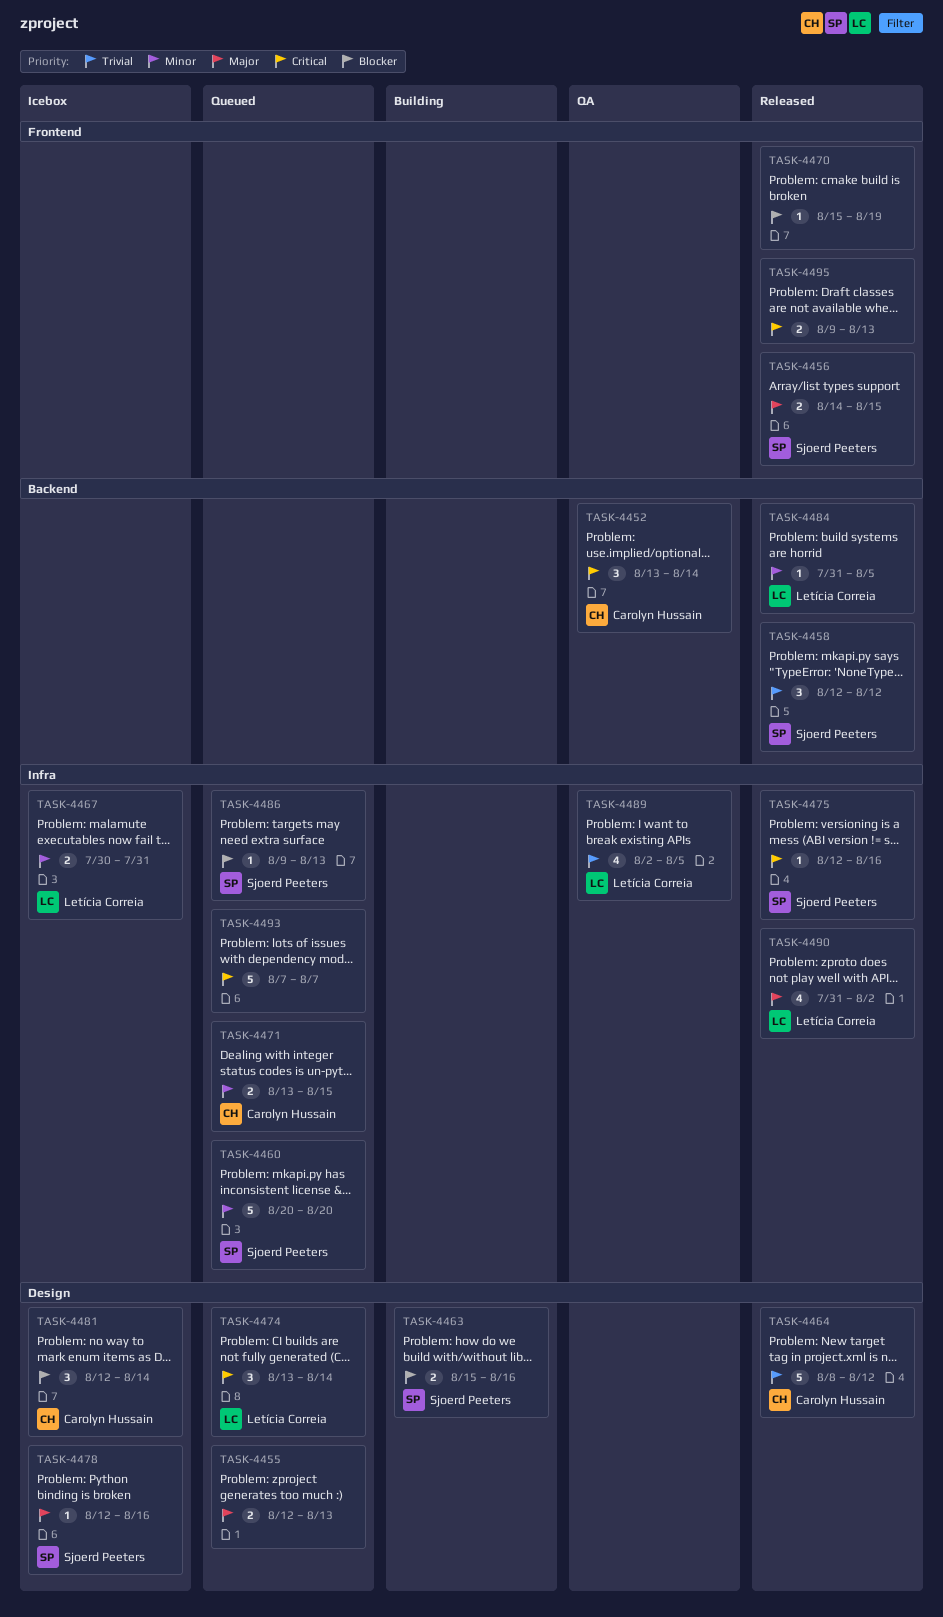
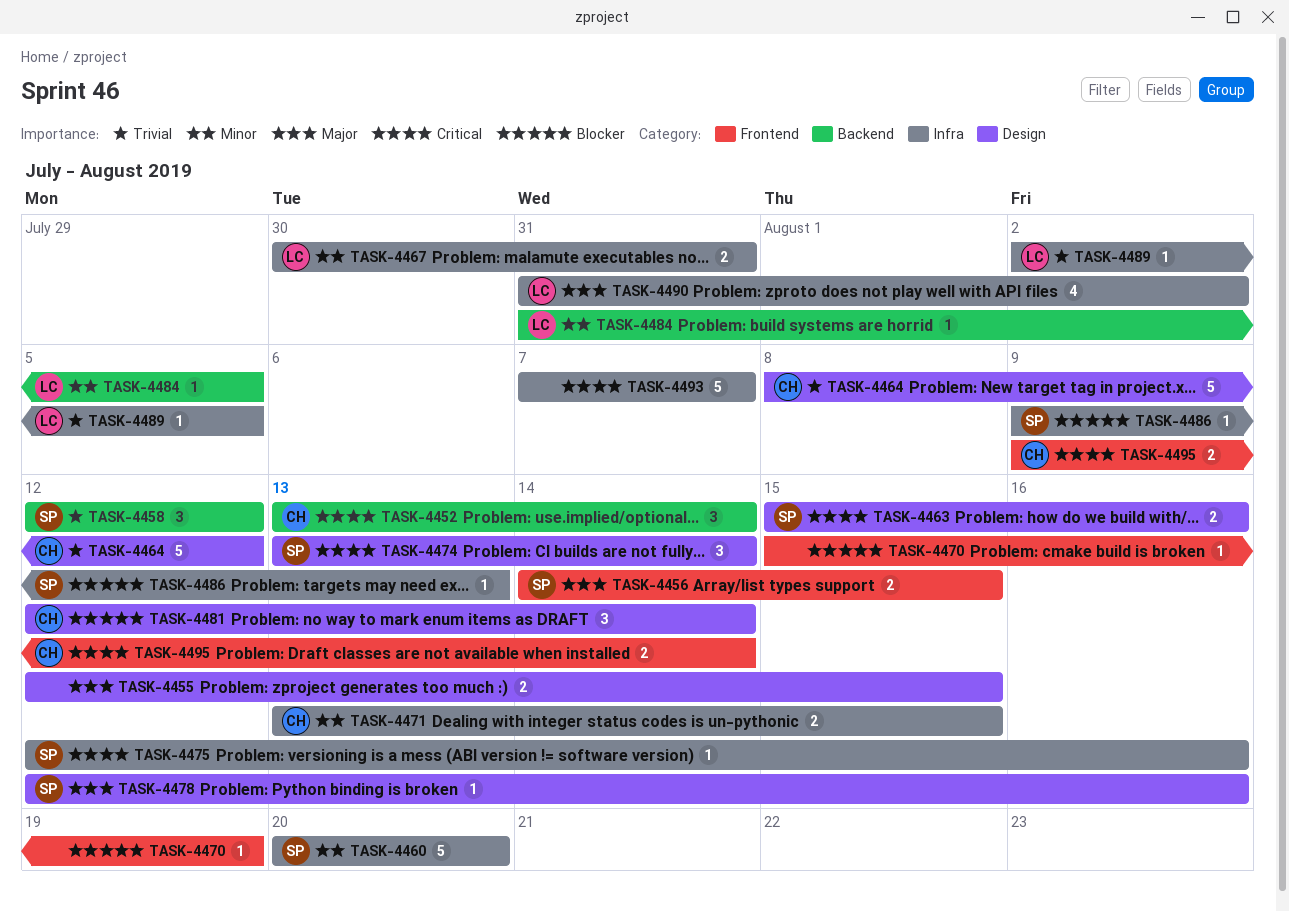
TASK-4455, due: Aug 13 -> Aug 15
TASK-4463, priority: Blocker -> Critical
TASK-4474, owner: Letícia Correia -> Sjoerd Peeters
TASK-4489, estimate: 4 -> 1
TASK-4495, owner: none -> Carolyn Hussain
TASK-4495, due: Aug 13 -> Aug 14

